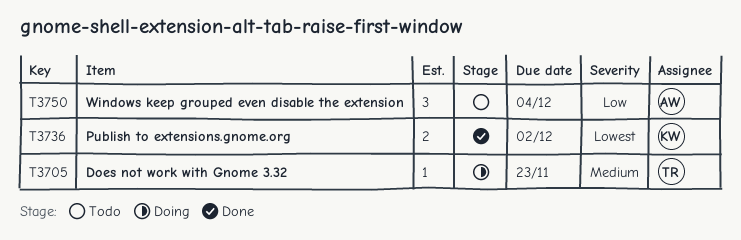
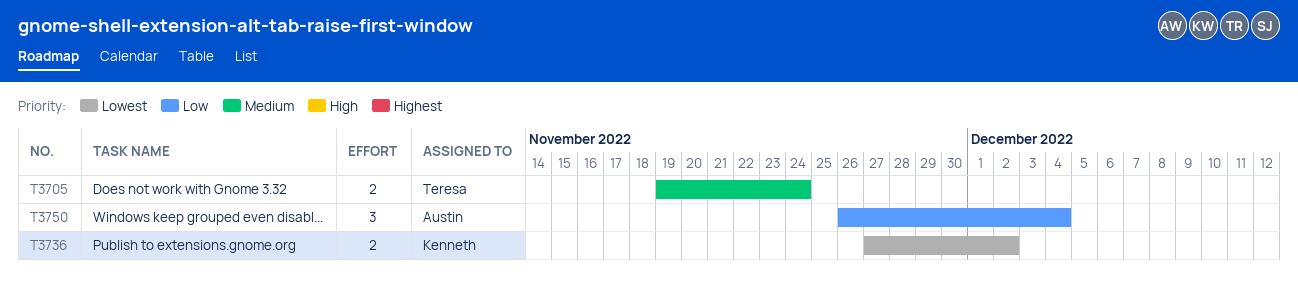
T3705, estimate: 1 -> 2
T3705, due: Nov 23 -> Nov 24

